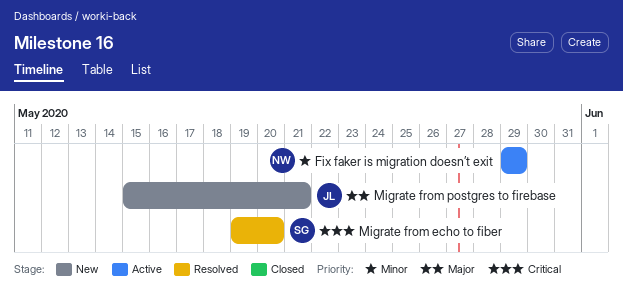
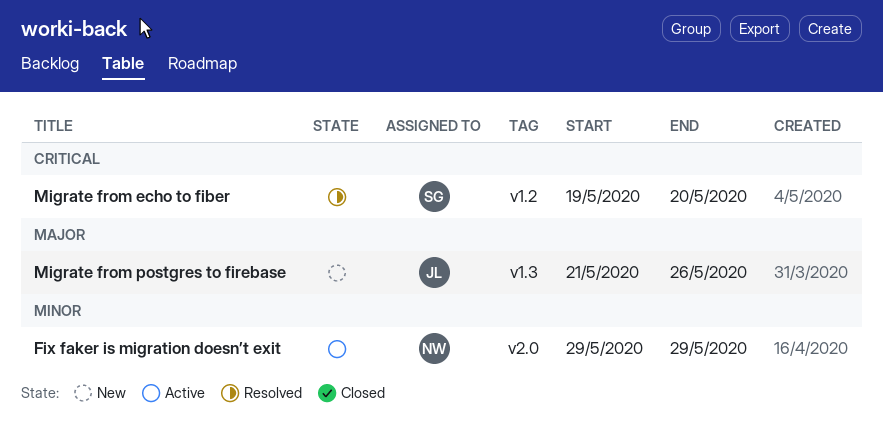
Migrate from postgres to firebase, start: May 15 -> May 21
Migrate from postgres to firebase, due: May 21 -> May 26

